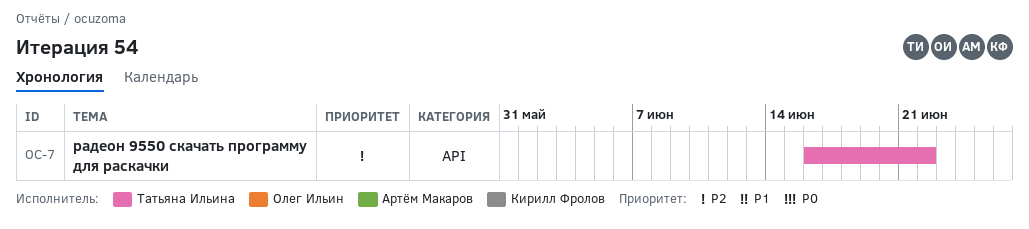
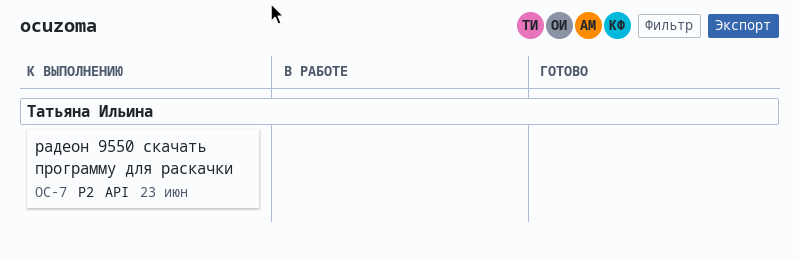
OC-7, due: Jun 22 -> Jun 23

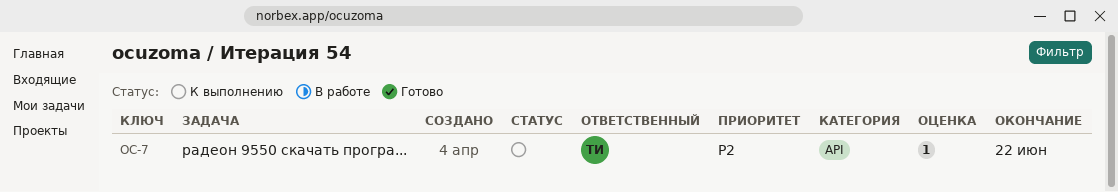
OC-7, due: Jun 23 -> Jun 22

